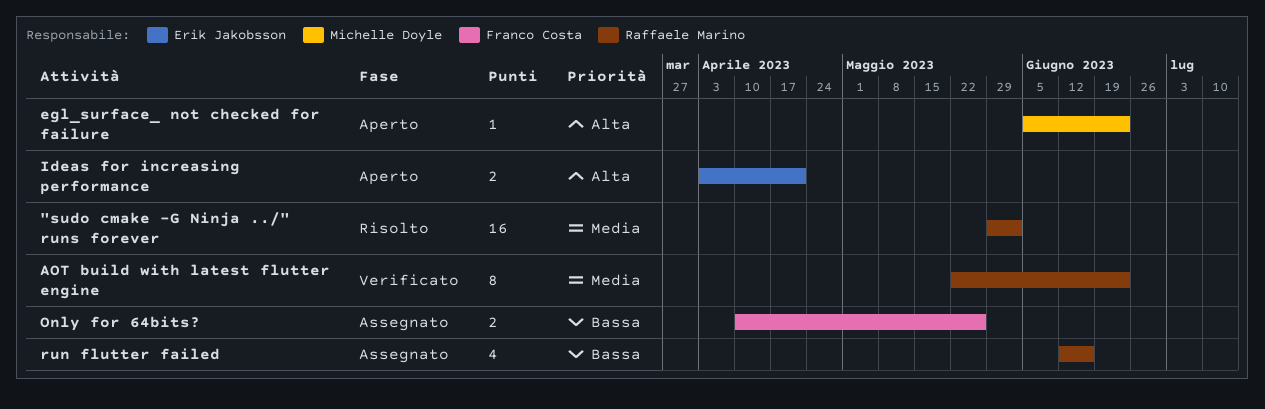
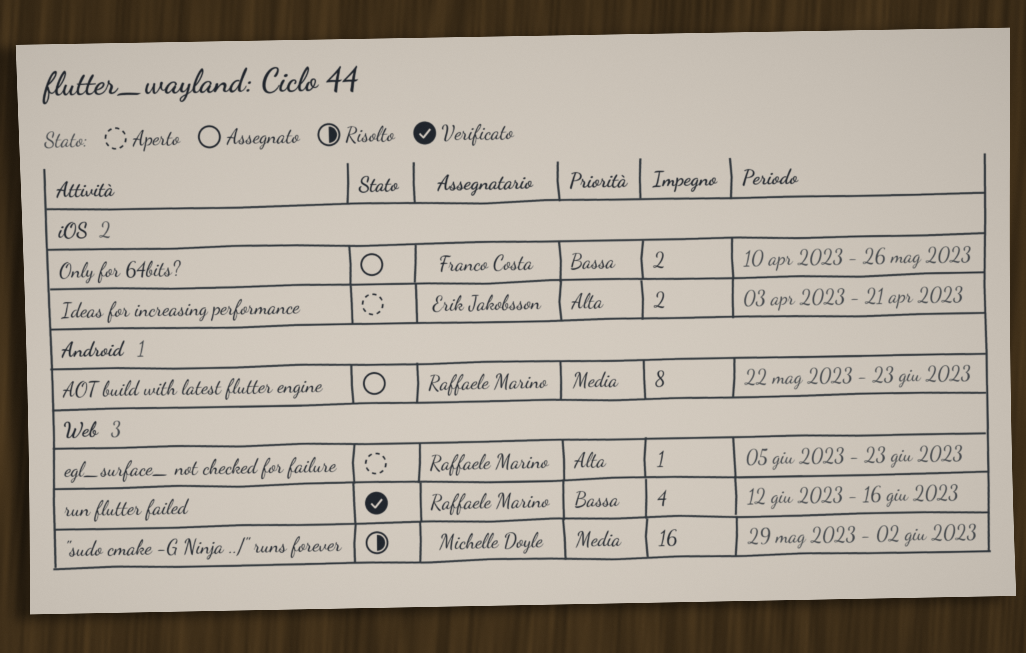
"sudo cmake -G Ninja ../" runs forever, owner: Raffaele Marino -> Michelle Doyle
AOT build with latest flutter engine, status: Verificato -> Assegnato
egl_surface_ not checked for failure, owner: Michelle Doyle -> Raffaele Marino
run flutter failed, status: Assegnato -> Verificato

